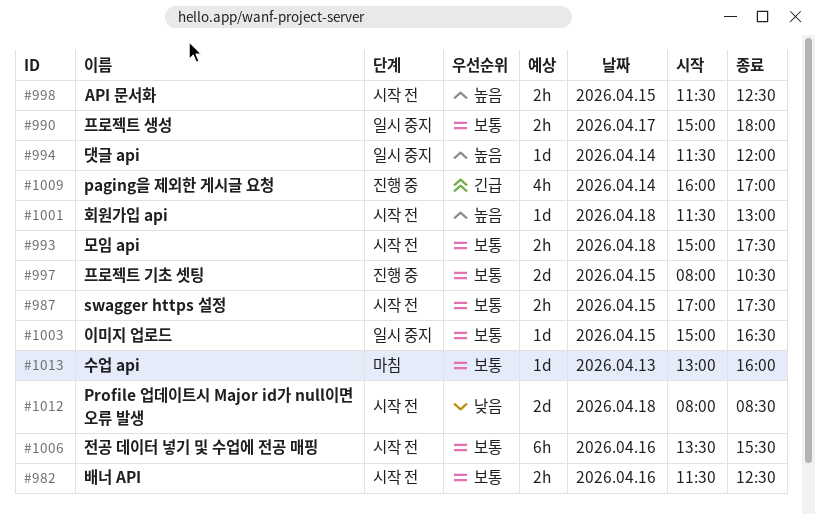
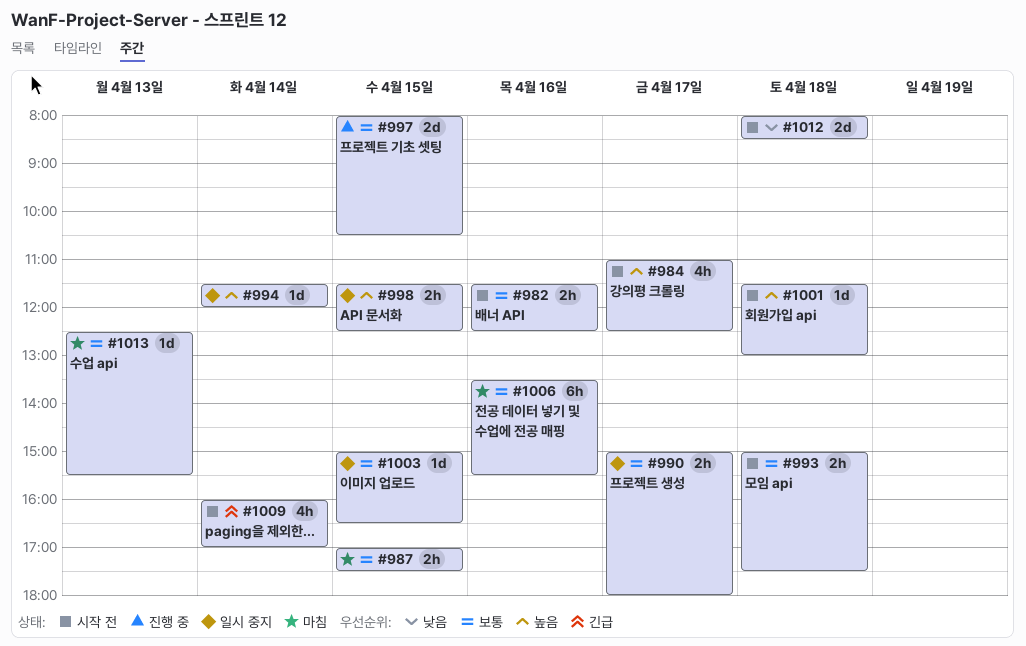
#984: none -> present
#987, status: 시작 전 -> 마침
#998, status: 시작 전 -> 일시 중지
#1006, status: 시작 전 -> 마침
#1009, status: 진행 중 -> 시작 전
#1013, begins: 13:00 -> 12:30
#1013, ends: 16:00 -> 15:30

